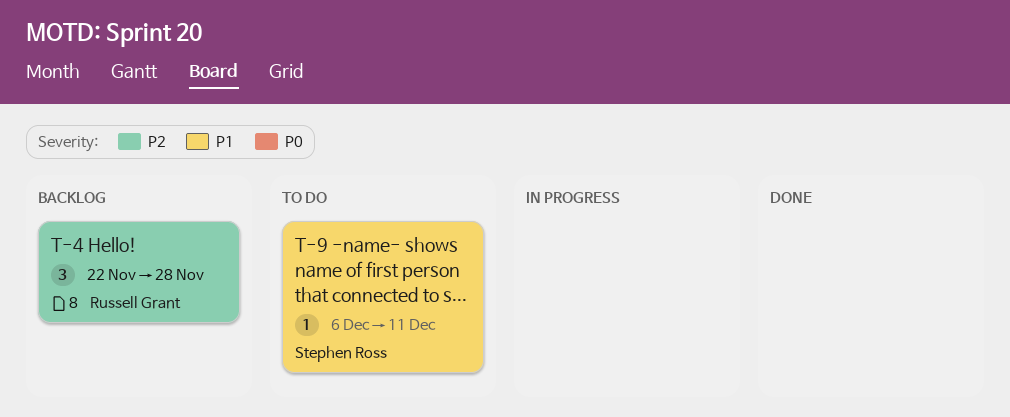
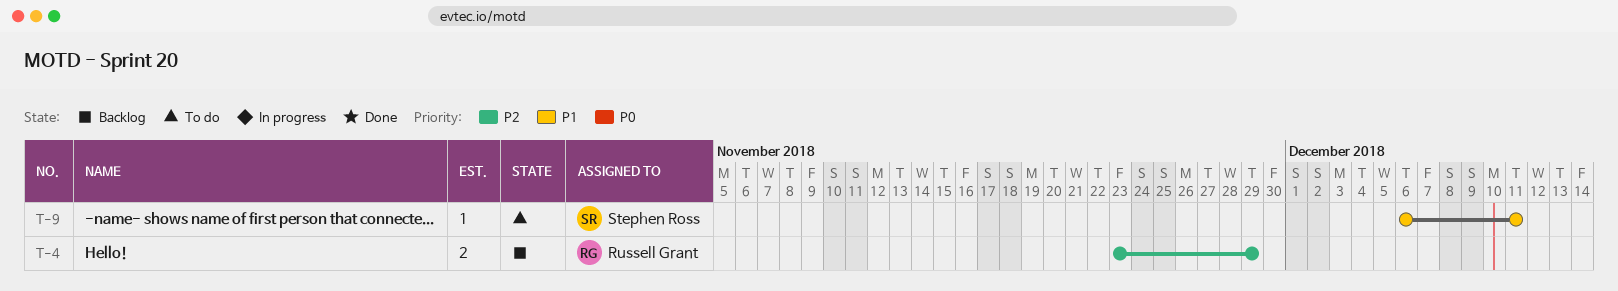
T-4, estimate: 3 -> 2
T-4, start: Nov 22 -> Nov 23
T-4, due: Nov 28 -> Nov 29

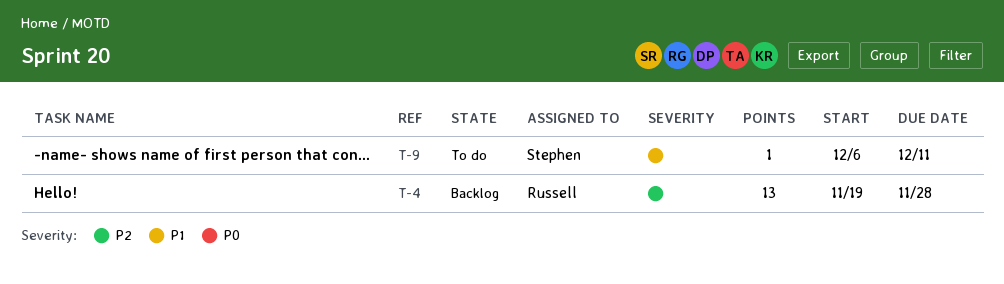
T-4, estimate: 2 -> 13
T-4, start: Nov 23 -> Nov 19
T-4, due: Nov 29 -> Nov 28

